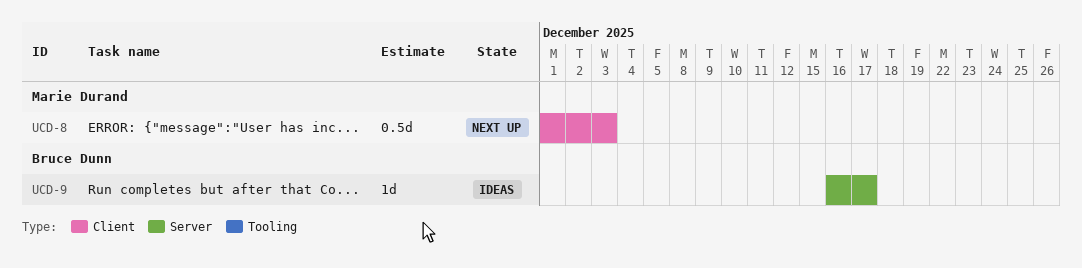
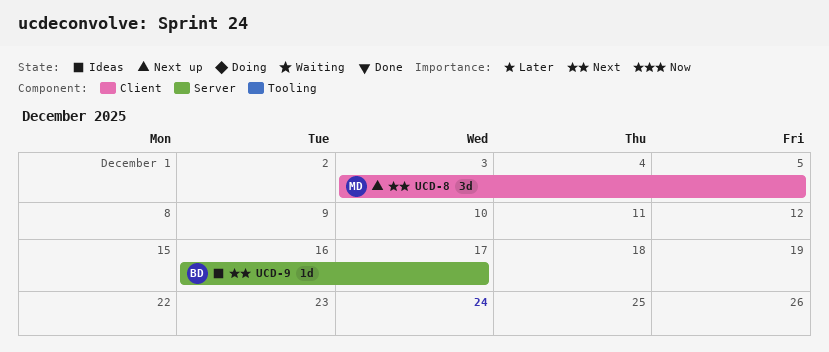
UCD-8, estimate: 0.5d -> 3d
UCD-8, start: Dec 1 -> Dec 3
UCD-8, due: Dec 3 -> Dec 5

